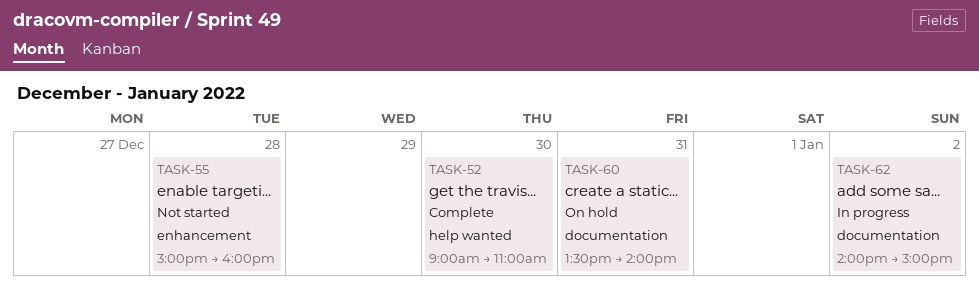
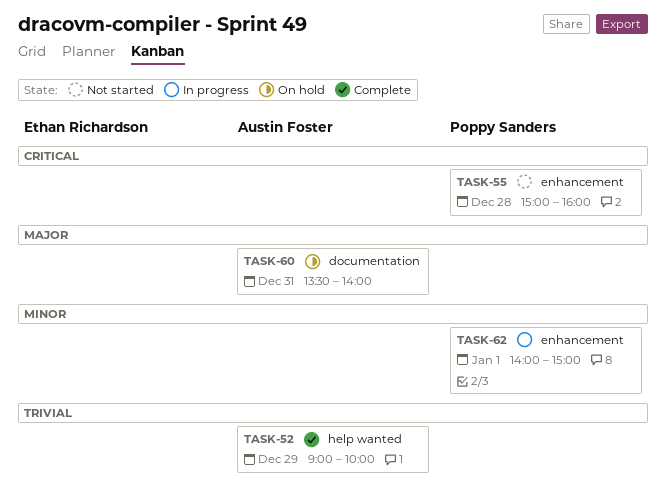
TASK-52, day: Dec 30 -> Dec 29
TASK-52, ends: 11:00 -> 10:00
TASK-62, label: documentation -> enhancement
TASK-62, day: Jan 2 -> Jan 1

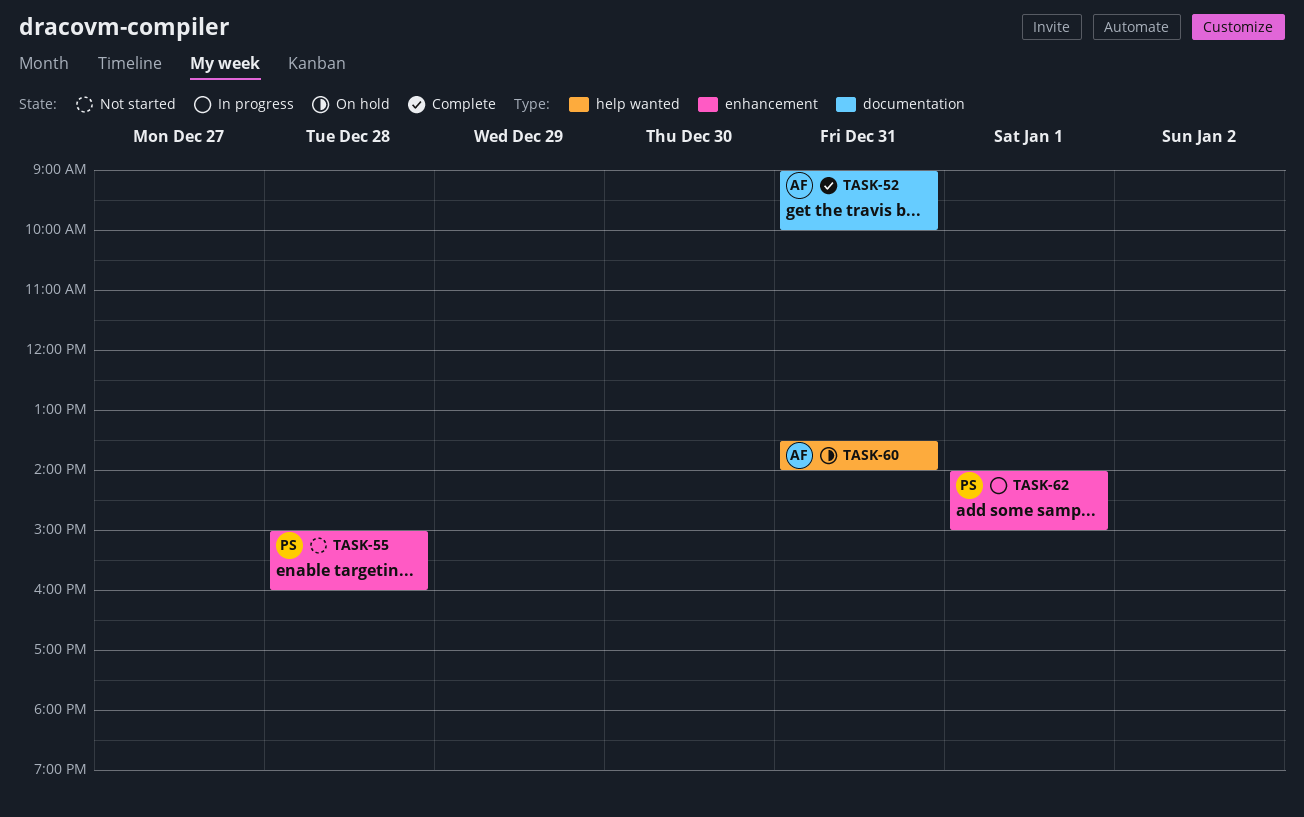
TASK-52, label: help wanted -> documentation
TASK-52, day: Dec 29 -> Dec 31
TASK-60, label: documentation -> help wanted

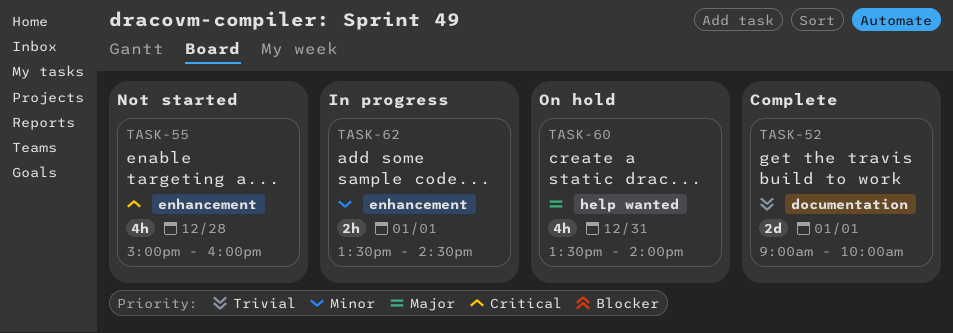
TASK-52, day: Dec 31 -> Jan 1
TASK-62, begins: 14:00 -> 13:30
TASK-62, ends: 15:00 -> 14:30

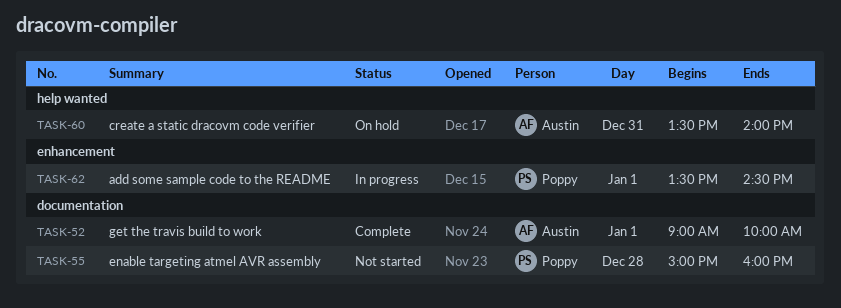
TASK-55, label: enhancement -> documentation

